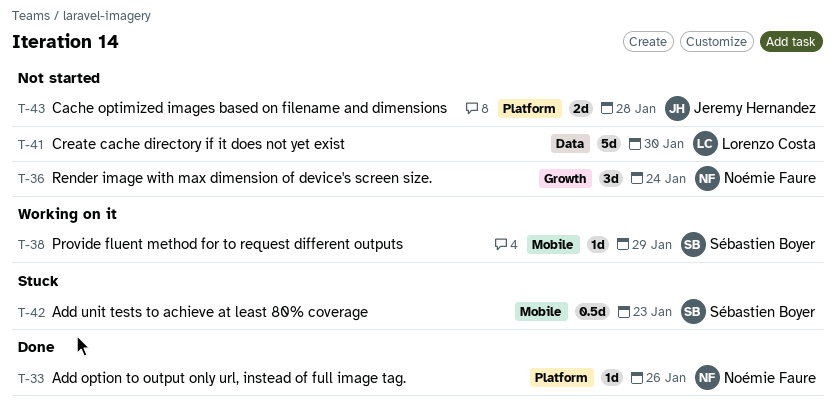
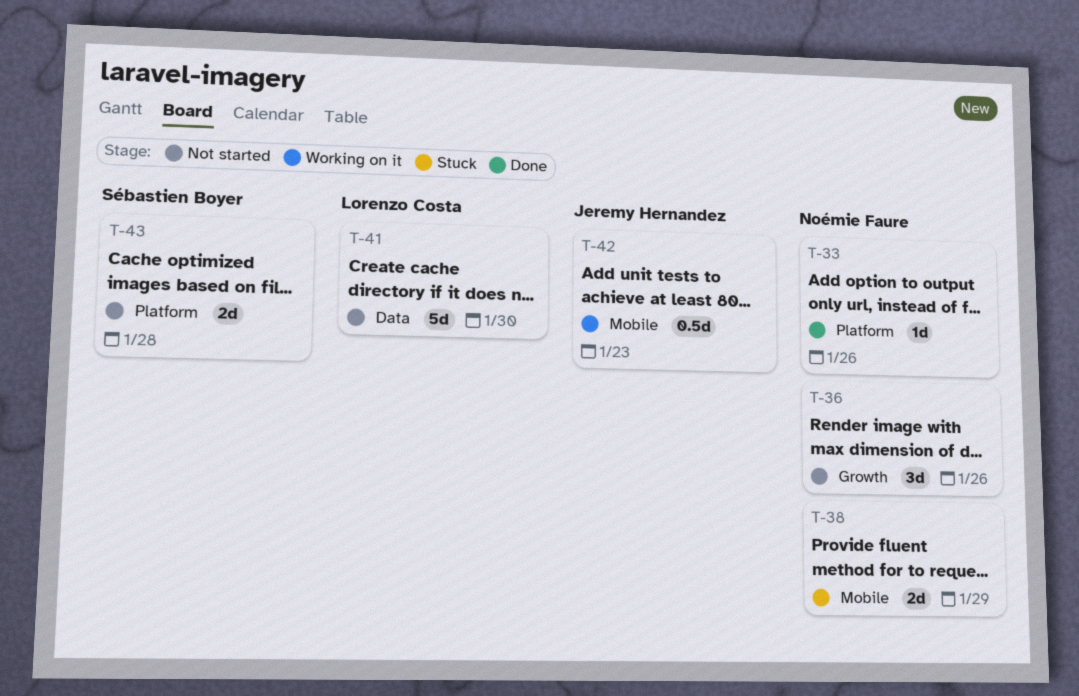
T-36, due: Jan 24 -> Jan 26
T-38, status: Working on it -> Stuck
T-38, owner: Sébastien Boyer -> Noémie Faure
T-38, estimate: 1d -> 2d
T-42, status: Stuck -> Working on it
T-42, owner: Sébastien Boyer -> Jeremy Hernandez
T-43, owner: Jeremy Hernandez -> Sébastien Boyer

